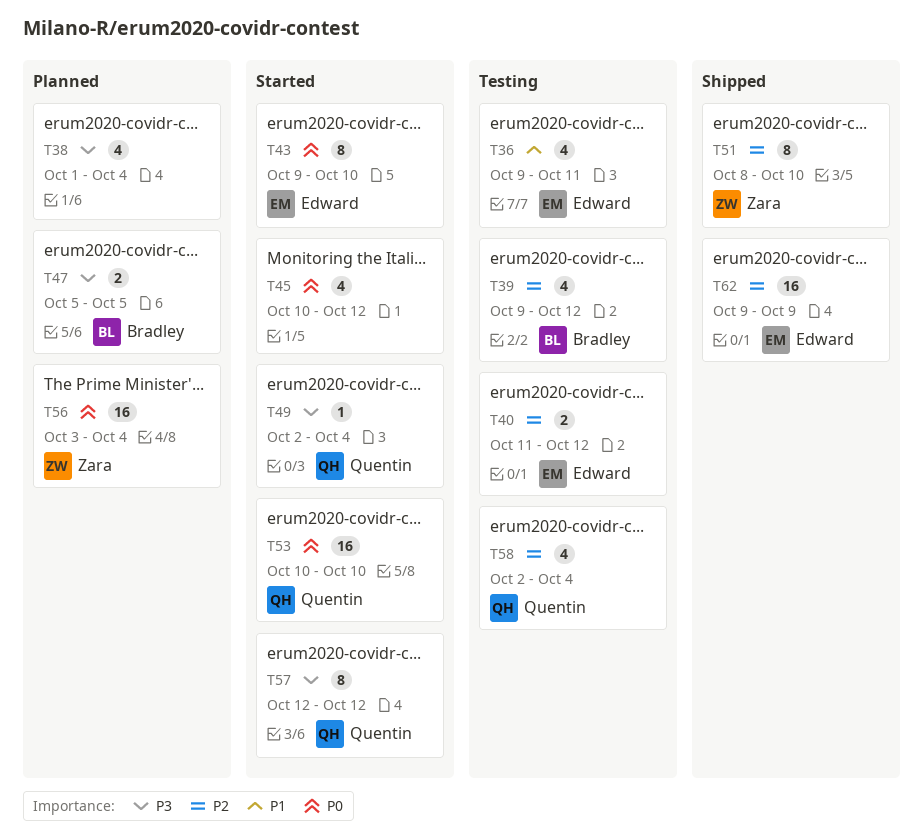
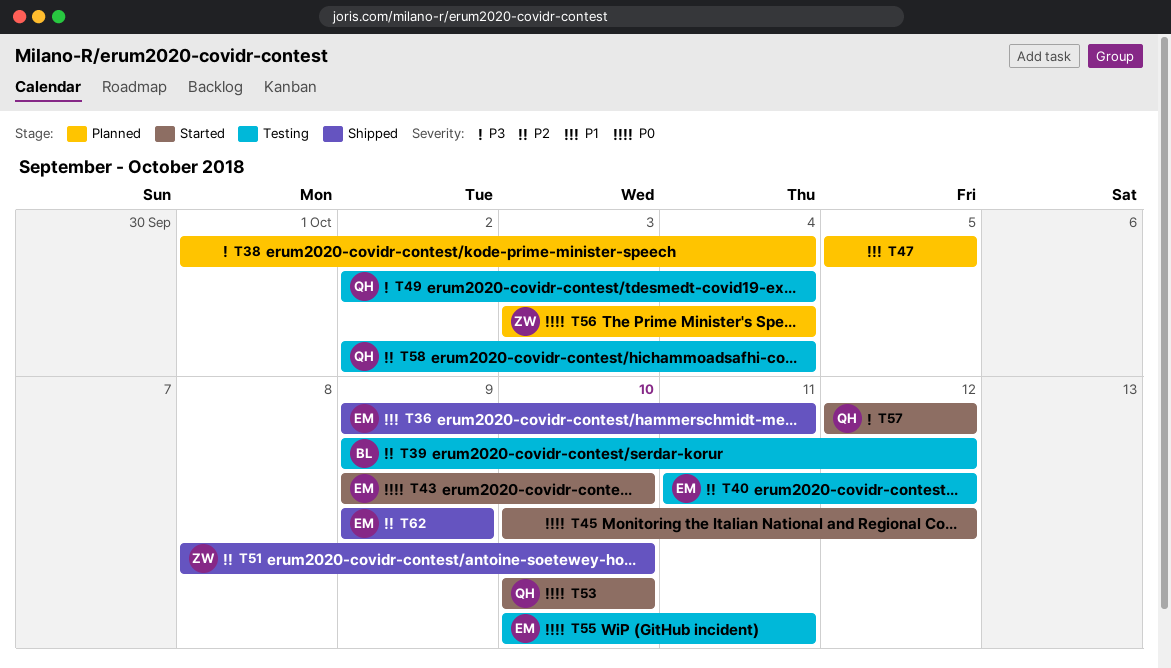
T36, status: Testing -> Shipped
T47, owner: Bradley -> none
T47, priority: P3 -> P1
T49, status: Started -> Testing
T55: none -> present

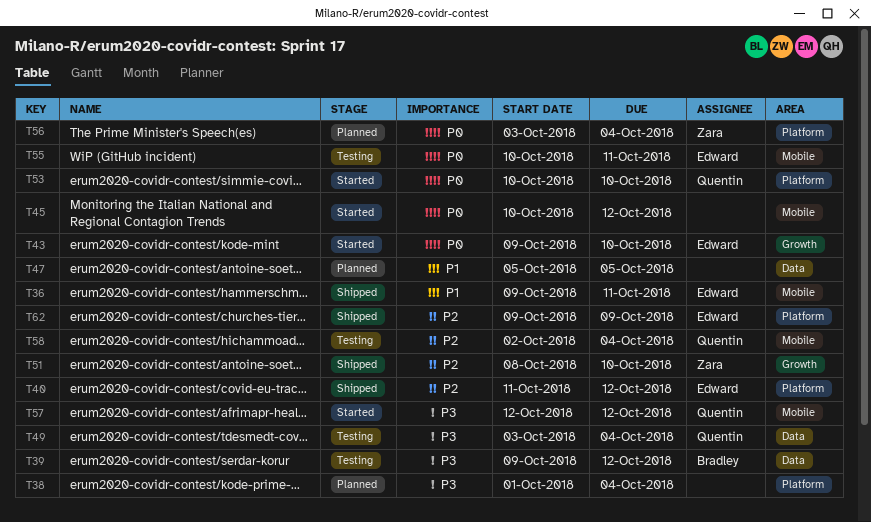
T39, priority: P2 -> P3
T40, status: Testing -> Shipped
T49, start: Oct 2 -> Oct 3

